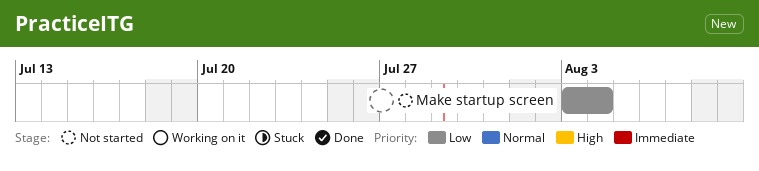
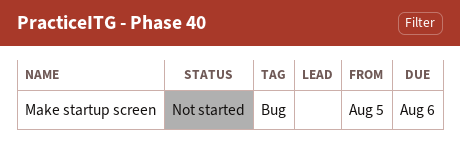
Make startup screen, start: Aug 3 -> Aug 5
Make startup screen, due: Aug 4 -> Aug 6

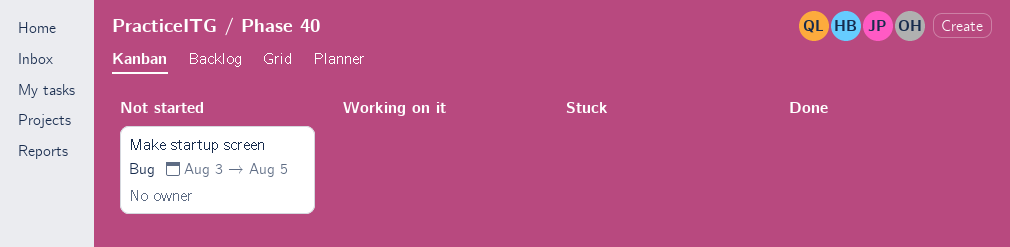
Make startup screen, start: Aug 5 -> Aug 3
Make startup screen, due: Aug 6 -> Aug 5

